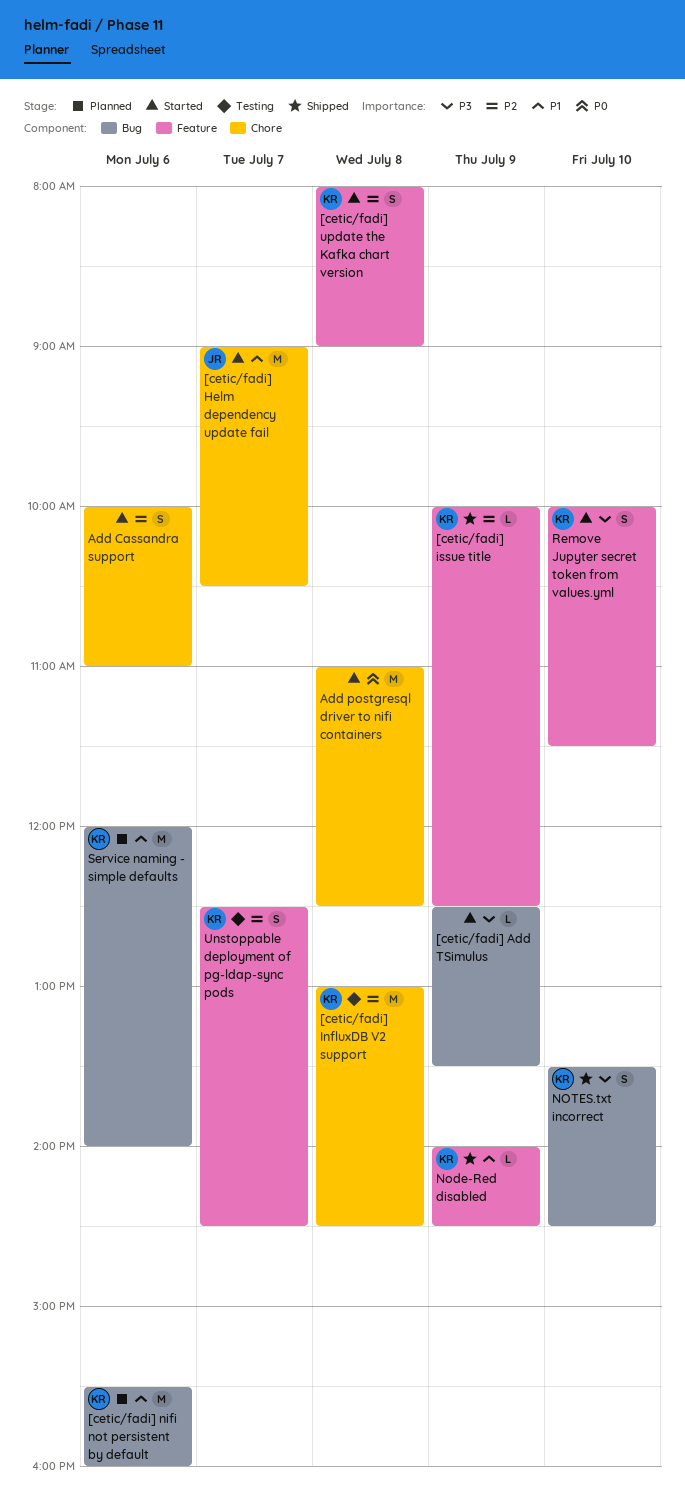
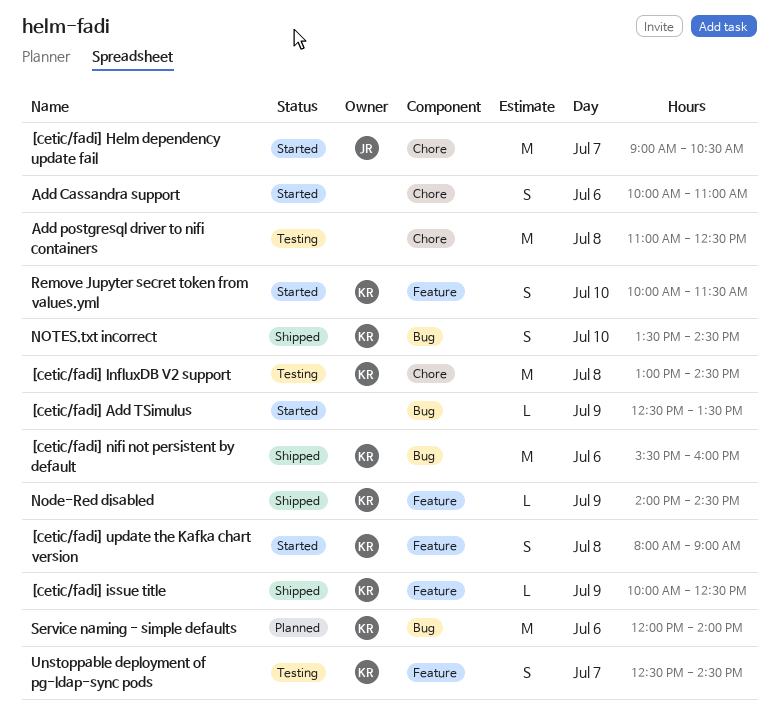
[cetic/fadi] nifi not persistent by default, status: Planned -> Shipped
Add postgresql driver to nifi containers, status: Started -> Testing

